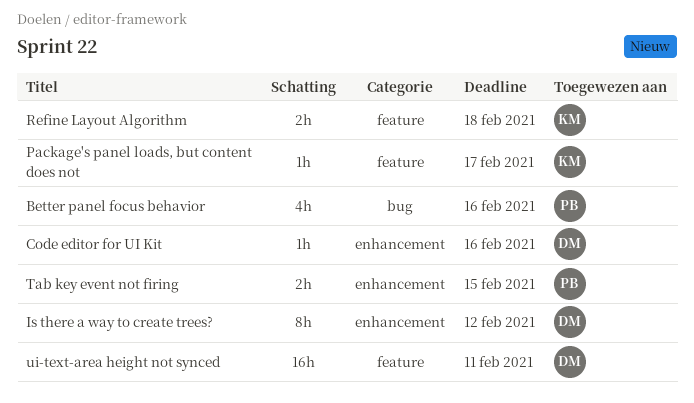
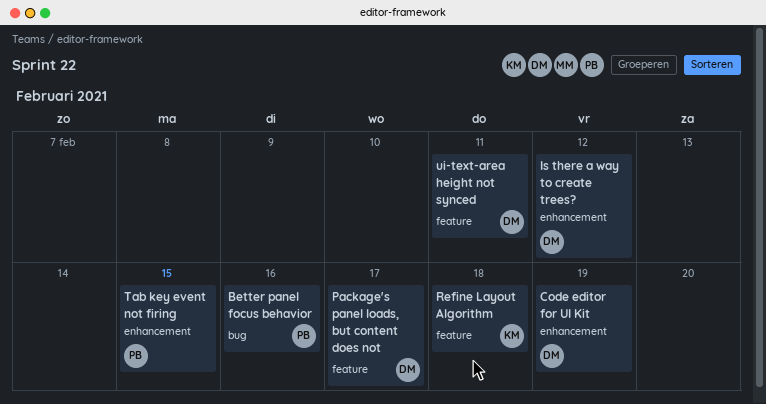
Code editor for UI Kit, due: Feb 16 -> Feb 19
Package's panel loads, but content does not, owner: KM -> DM

